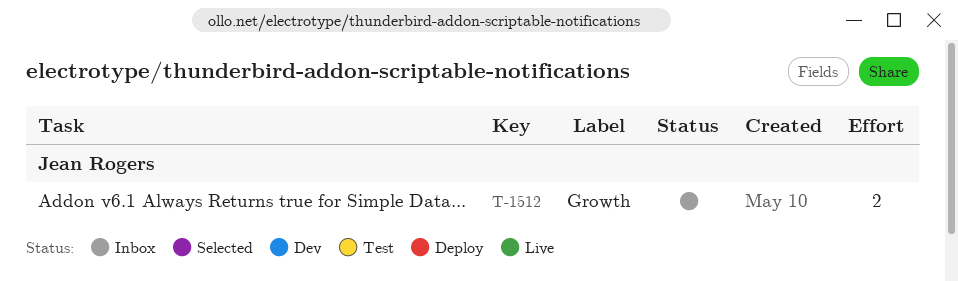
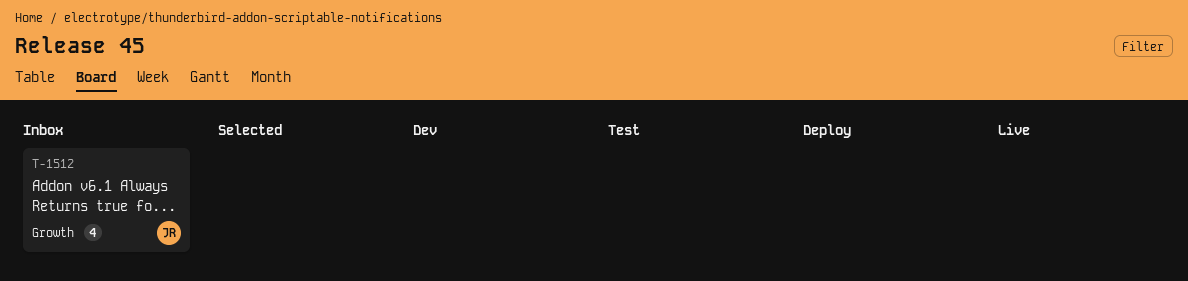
T-1512, estimate: 2 -> 4

